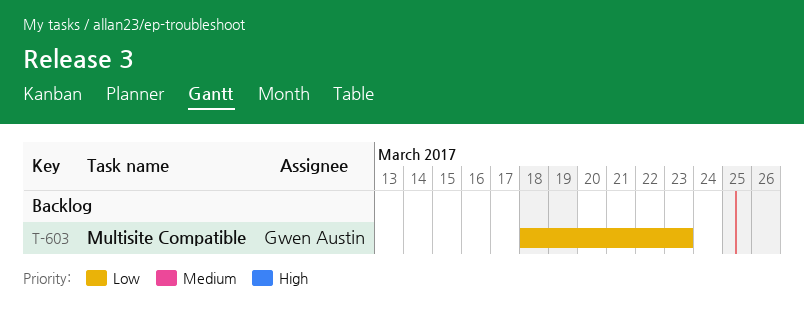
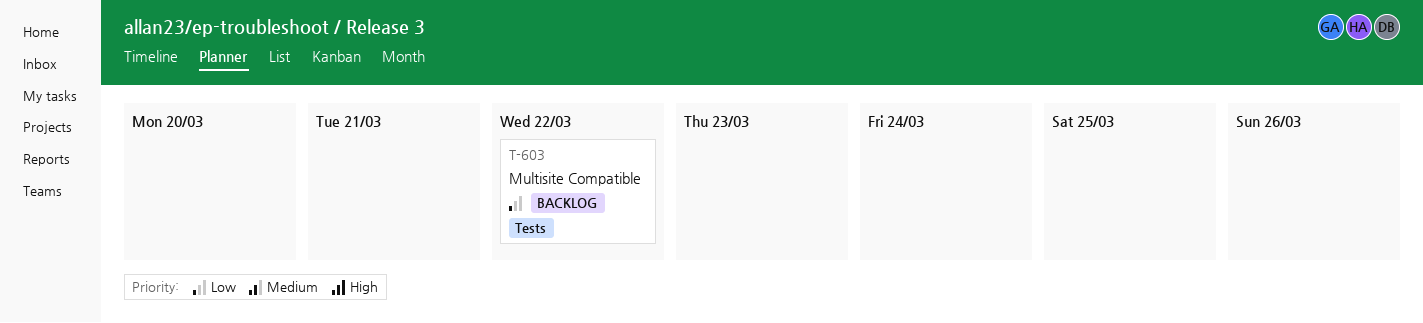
T-603, due: Mar 23 -> Mar 22

